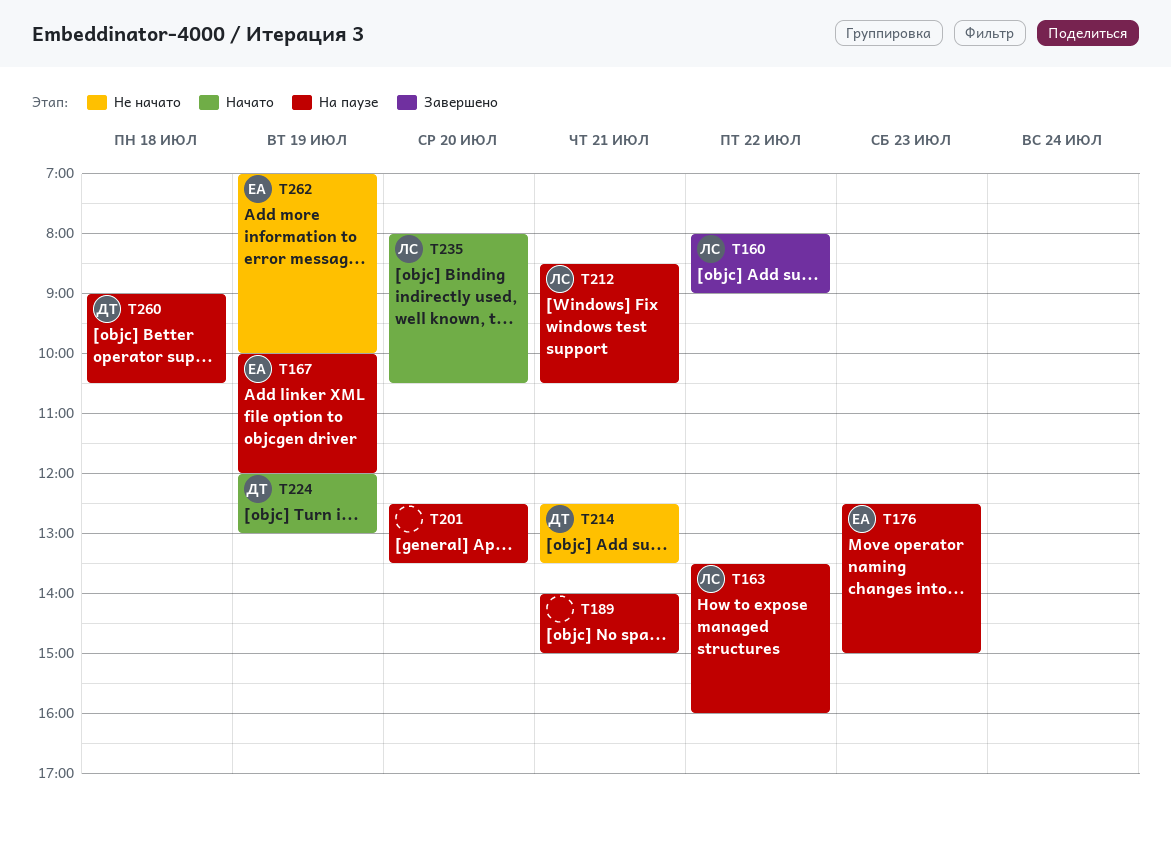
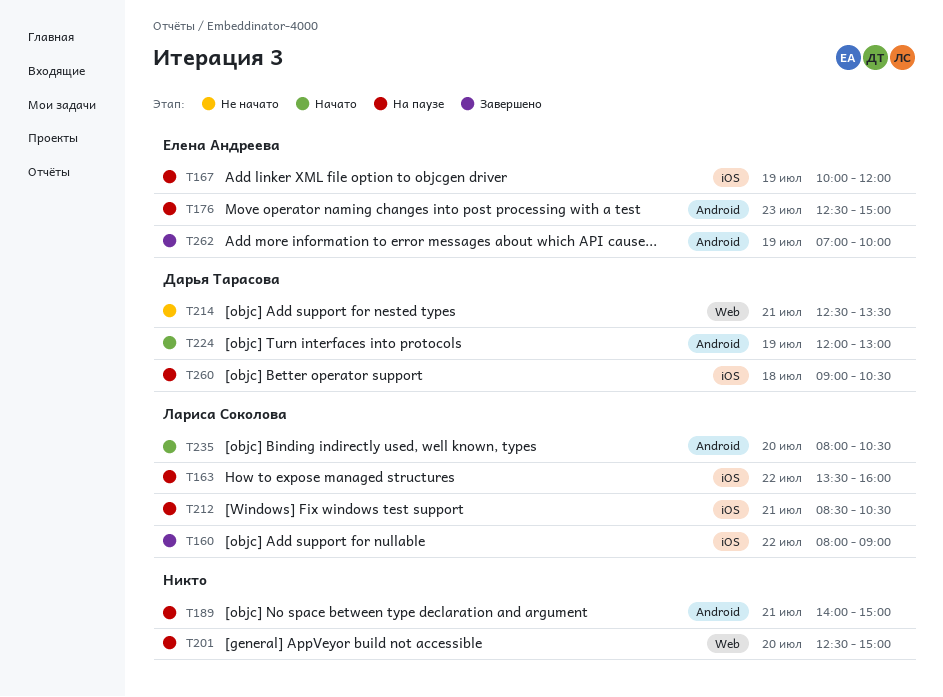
T201, ends: 13:30 -> 15:00
T262, status: Не начато -> Завершено

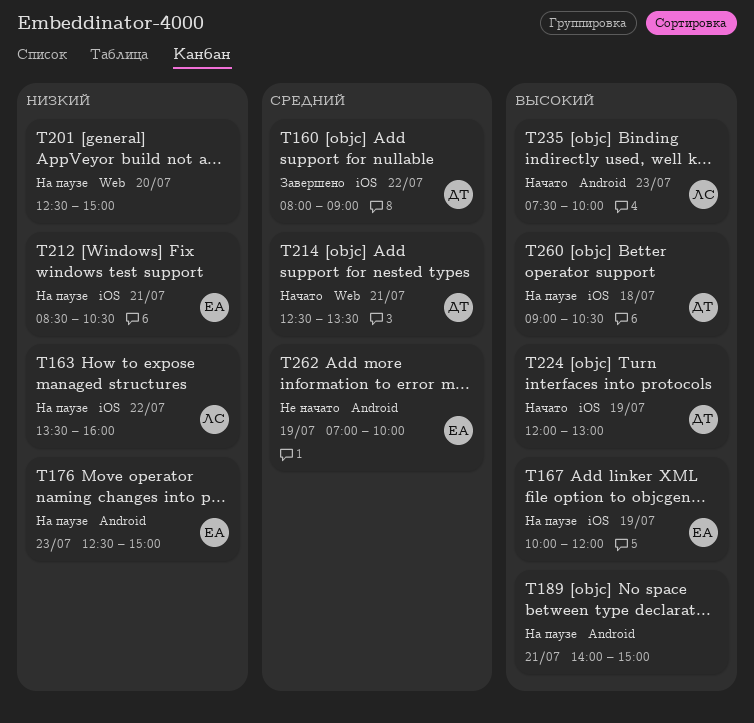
T160, owner: Лариса Соколова -> Дарья Тарасова
T212, owner: Лариса Соколова -> Елена Андреева
T214, status: Не начато -> Начато
T224, label: Android -> iOS
T235, day: Jul 20 -> Jul 23
T235, begins: 08:00 -> 07:30
T235, ends: 10:30 -> 10:00
T262, status: Завершено -> Не начато

